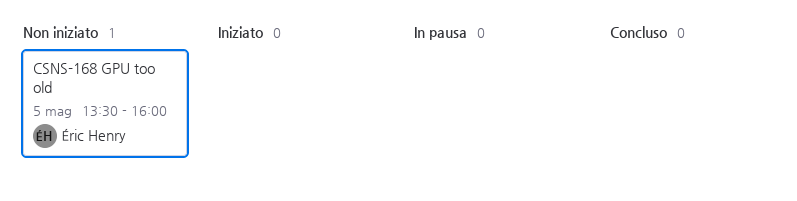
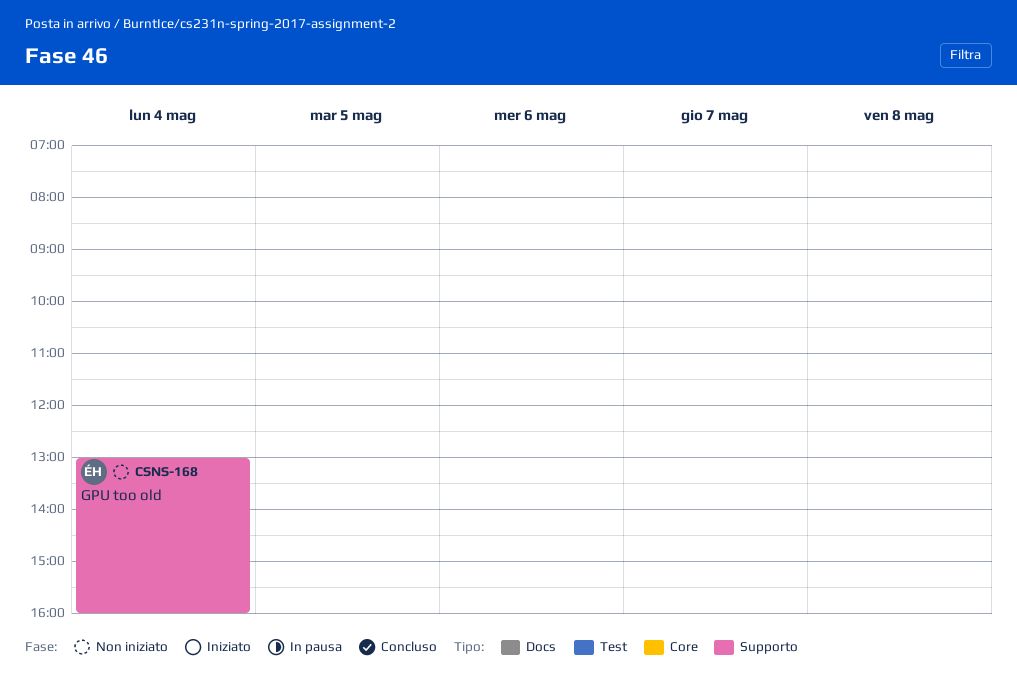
CSNS-168, day: May 5 -> May 4
CSNS-168, begins: 13:30 -> 13:00

